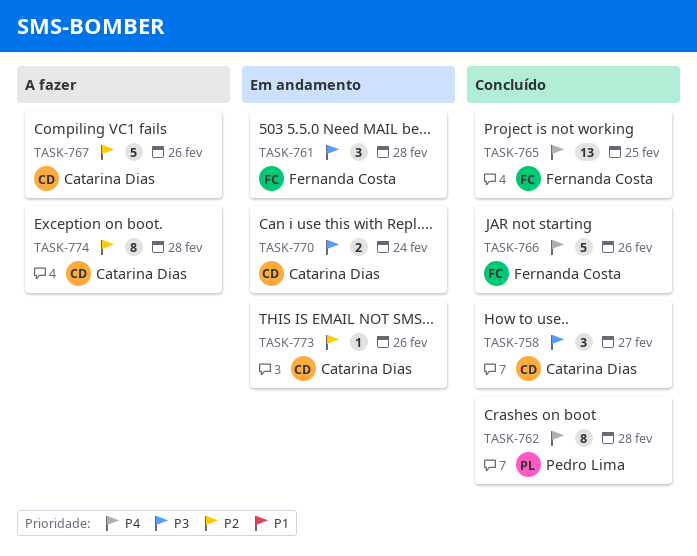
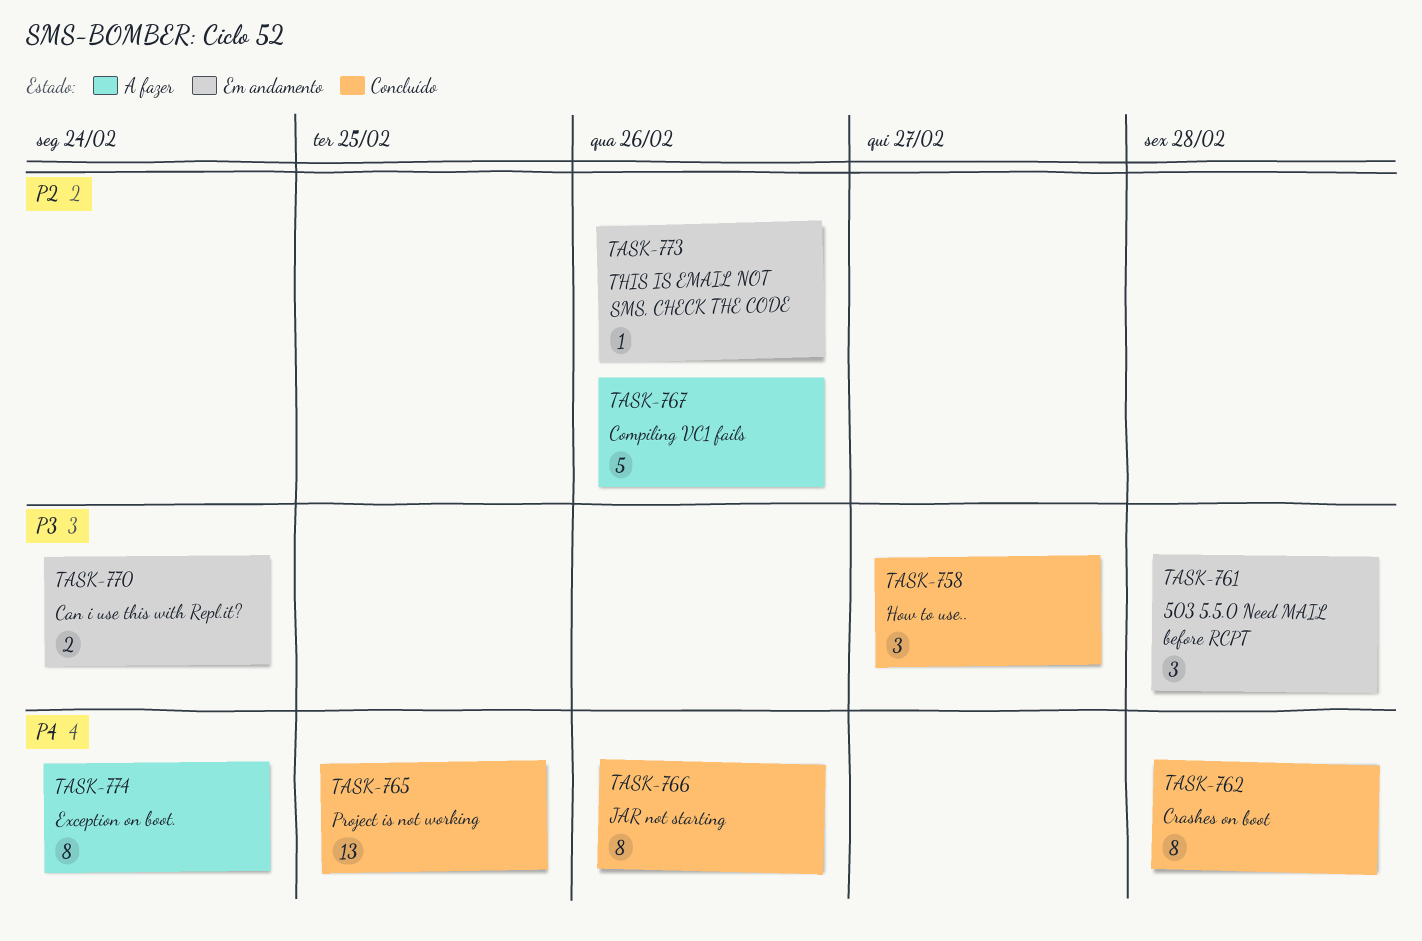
TASK-766, estimate: 5 -> 8
TASK-774, priority: P2 -> P4
TASK-774, due: Feb 28 -> Feb 24

